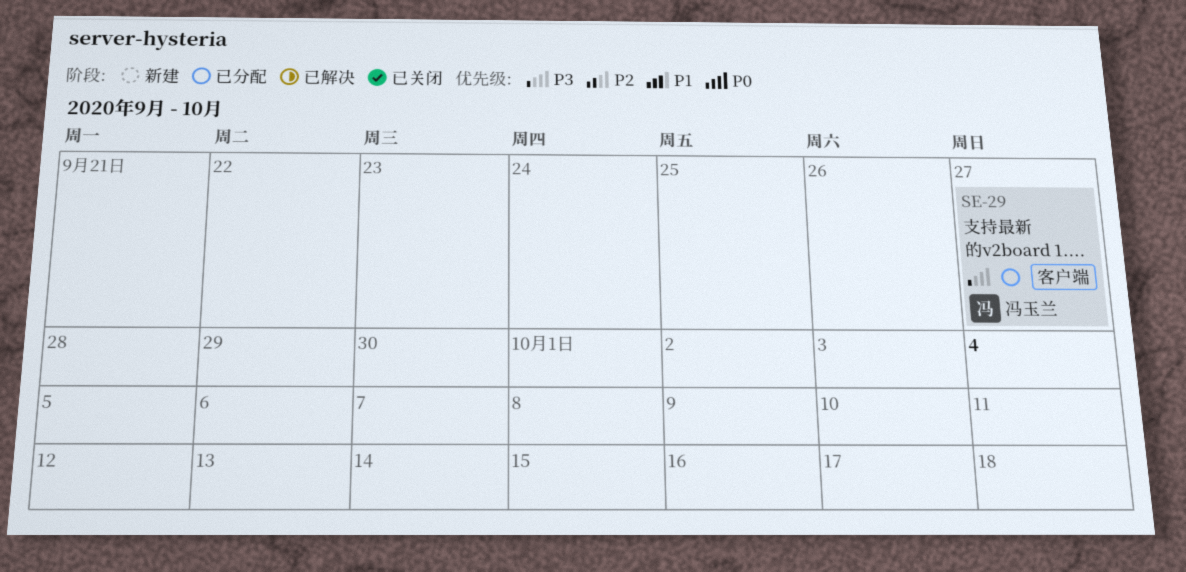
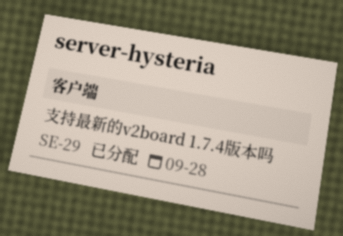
SE-29, due: Sep 27 -> Sep 28

